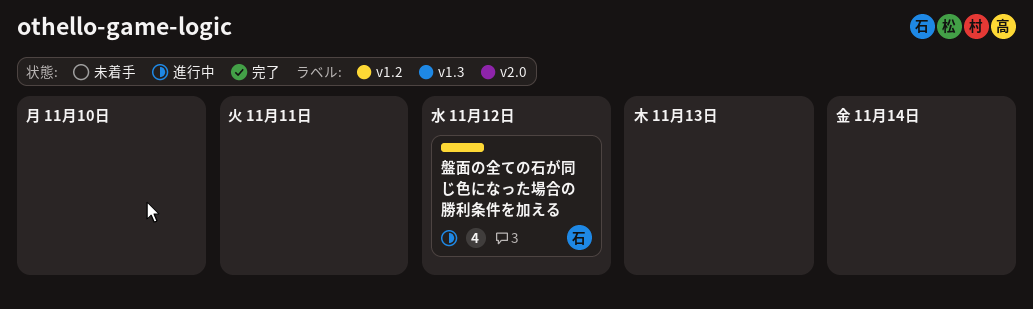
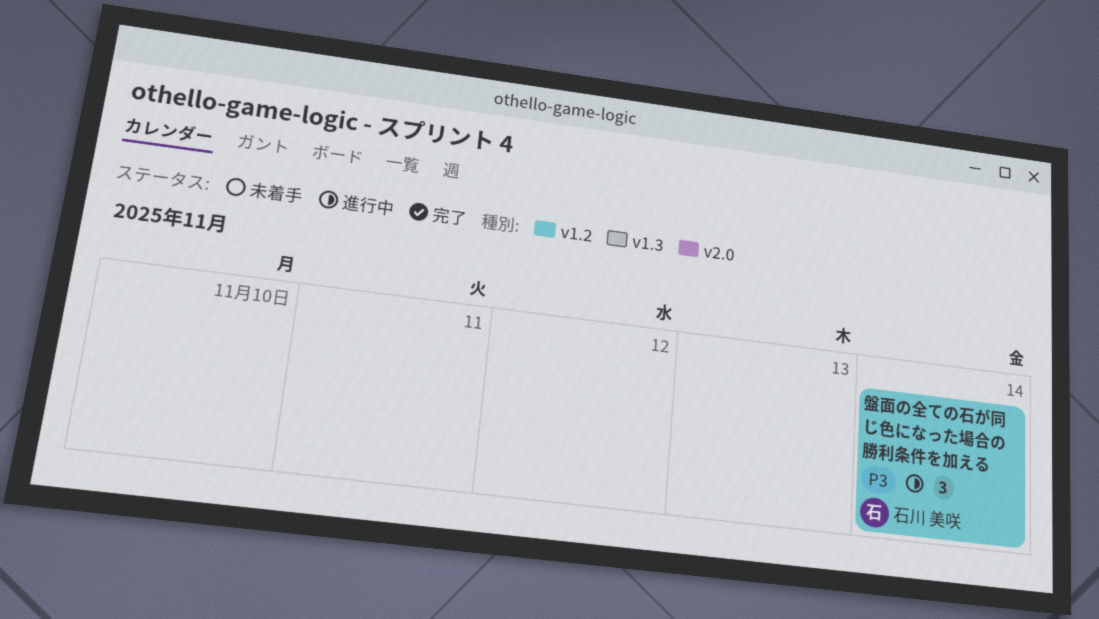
盤面の全ての石が同じ色になった場合の勝利条件を加える, estimate: 4 -> 3
盤面の全ての石が同じ色になった場合の勝利条件を加える, due: Nov 12 -> Nov 14

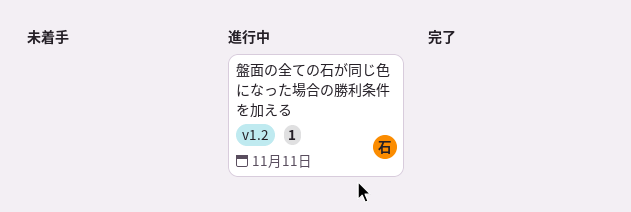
盤面の全ての石が同じ色になった場合の勝利条件を加える, estimate: 3 -> 1
盤面の全ての石が同じ色になった場合の勝利条件を加える, due: Nov 14 -> Nov 11

